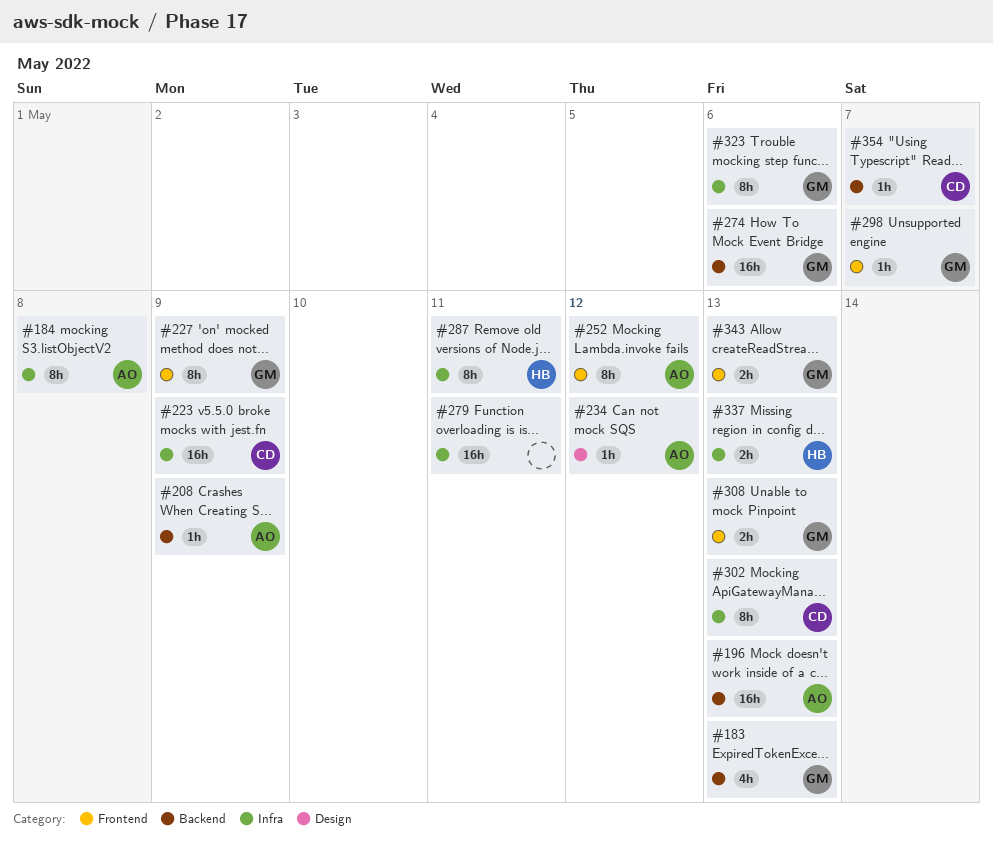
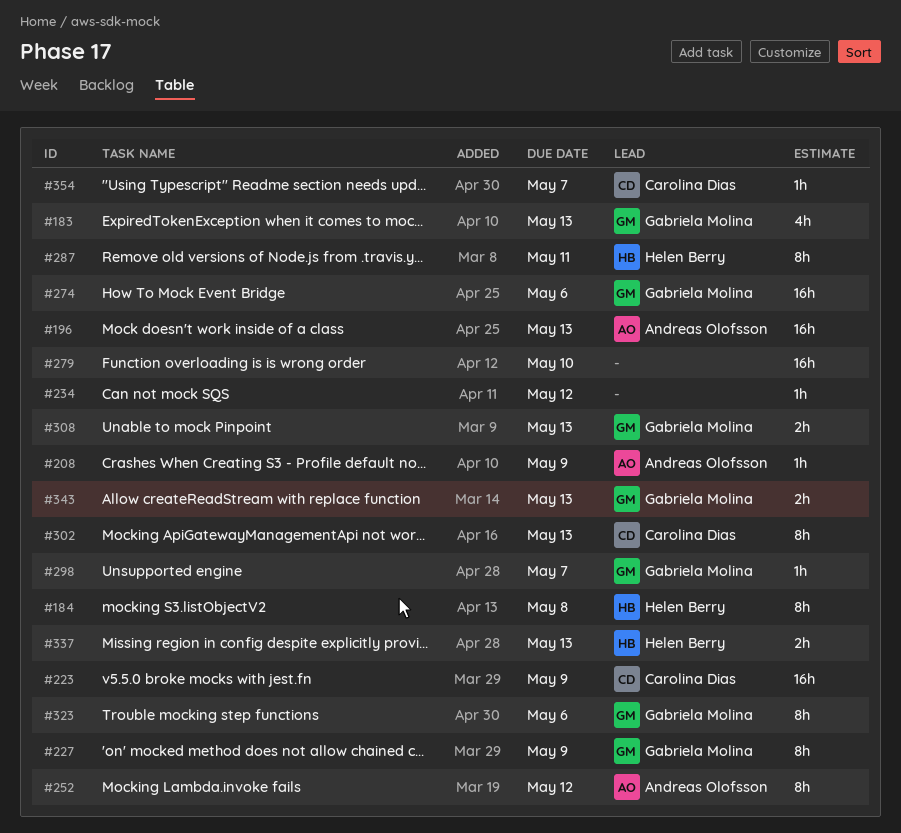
#184, owner: Andreas Olofsson -> Helen Berry
#234, owner: Andreas Olofsson -> none
#279, due: May 11 -> May 10

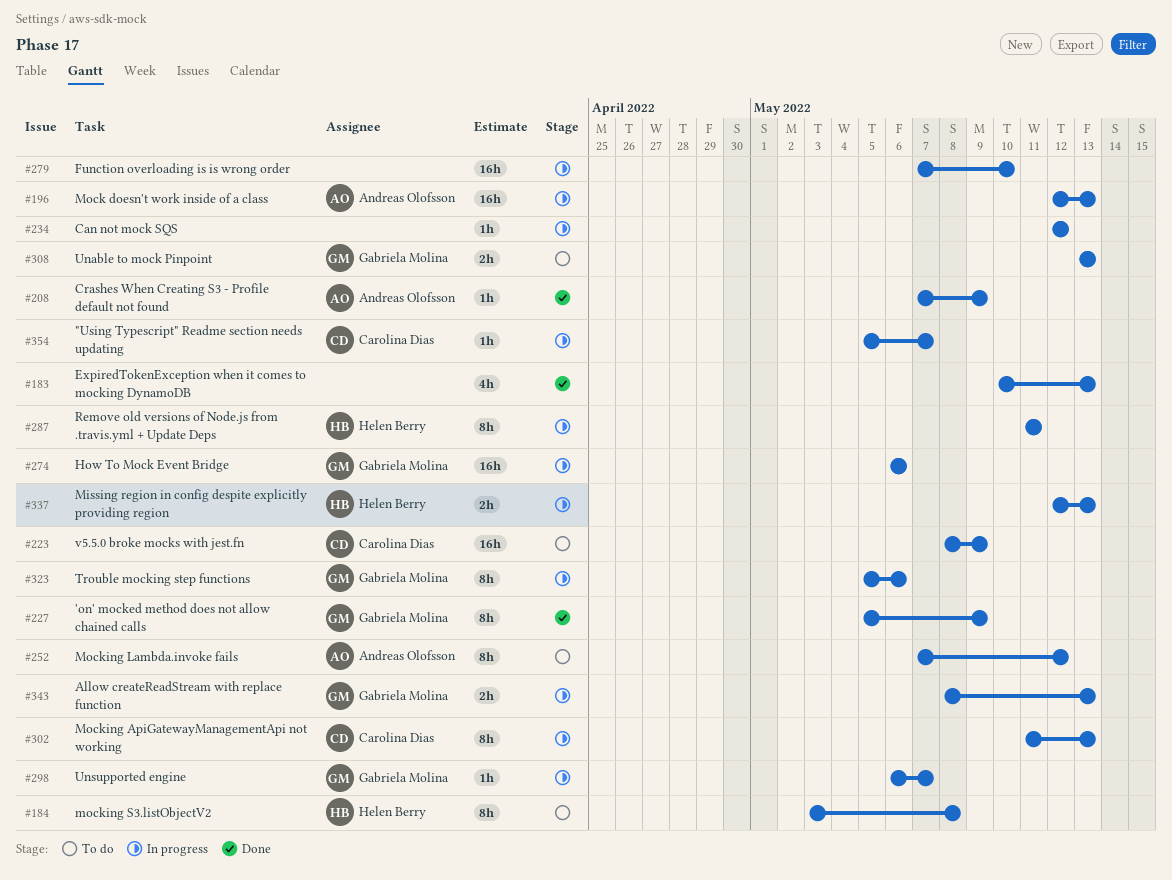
#183, owner: Gabriela Molina -> none

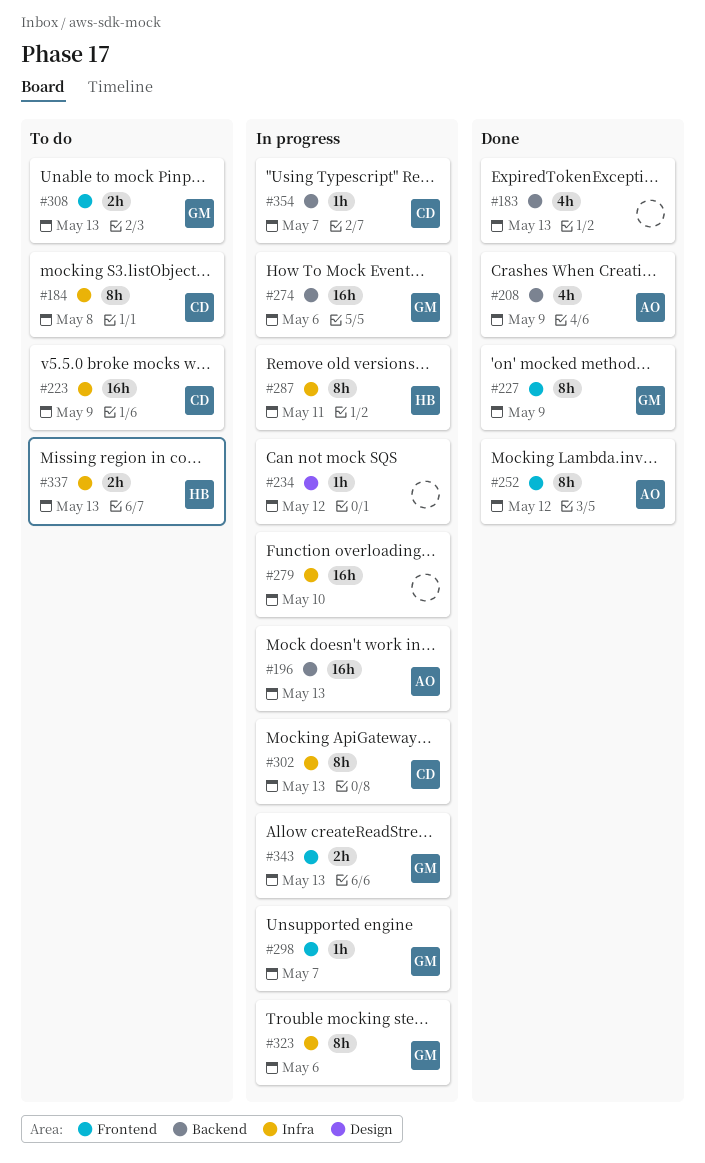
#184, owner: Helen Berry -> Carolina Dias
#208, estimate: 1h -> 4h
#252, status: To do -> Done
#337, status: In progress -> To do

